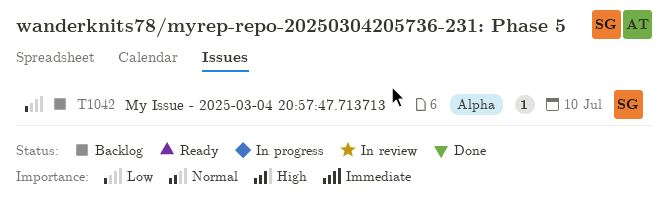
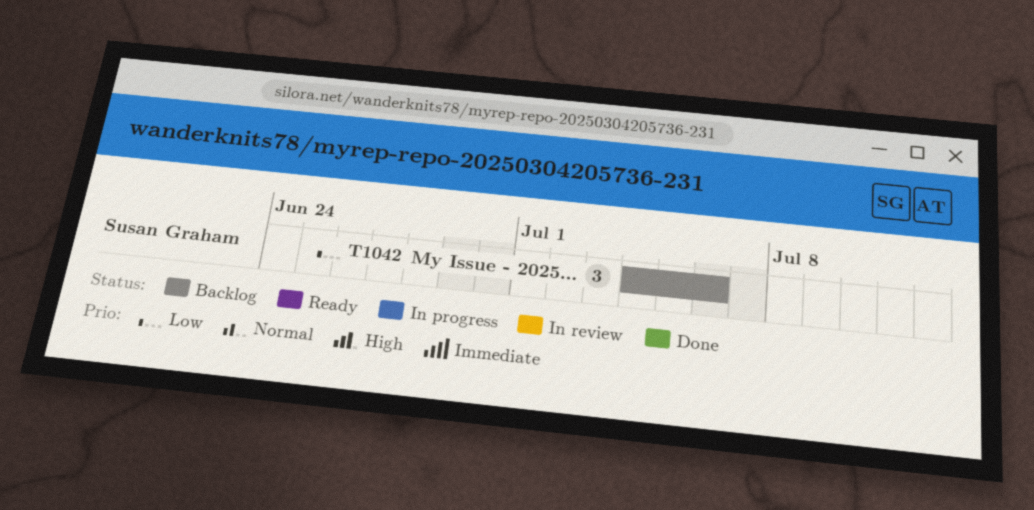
T1042, estimate: 1 -> 3
T1042, due: Jul 10 -> Jul 6

